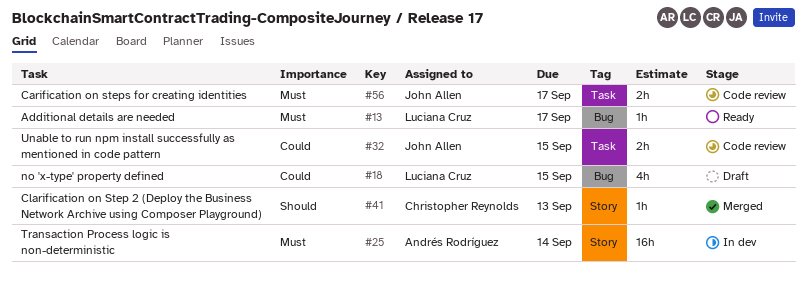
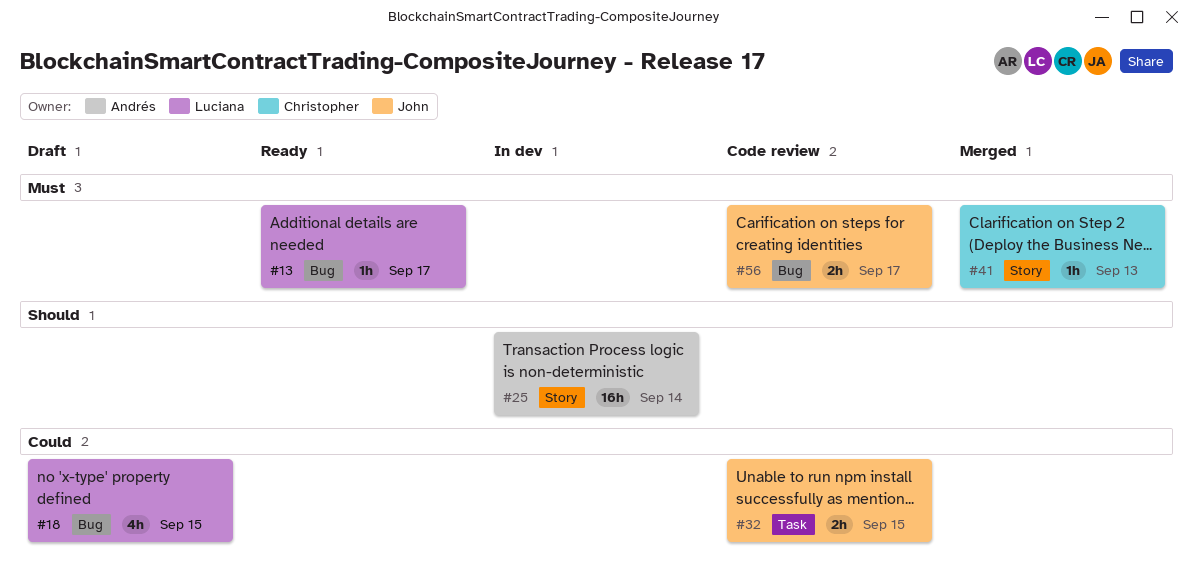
#25, priority: Must -> Should
#41, priority: Should -> Must
#56, label: Task -> Bug

